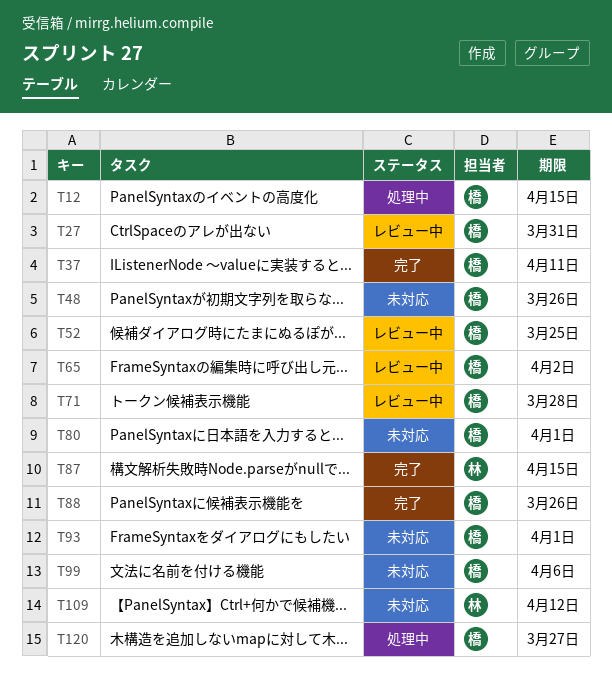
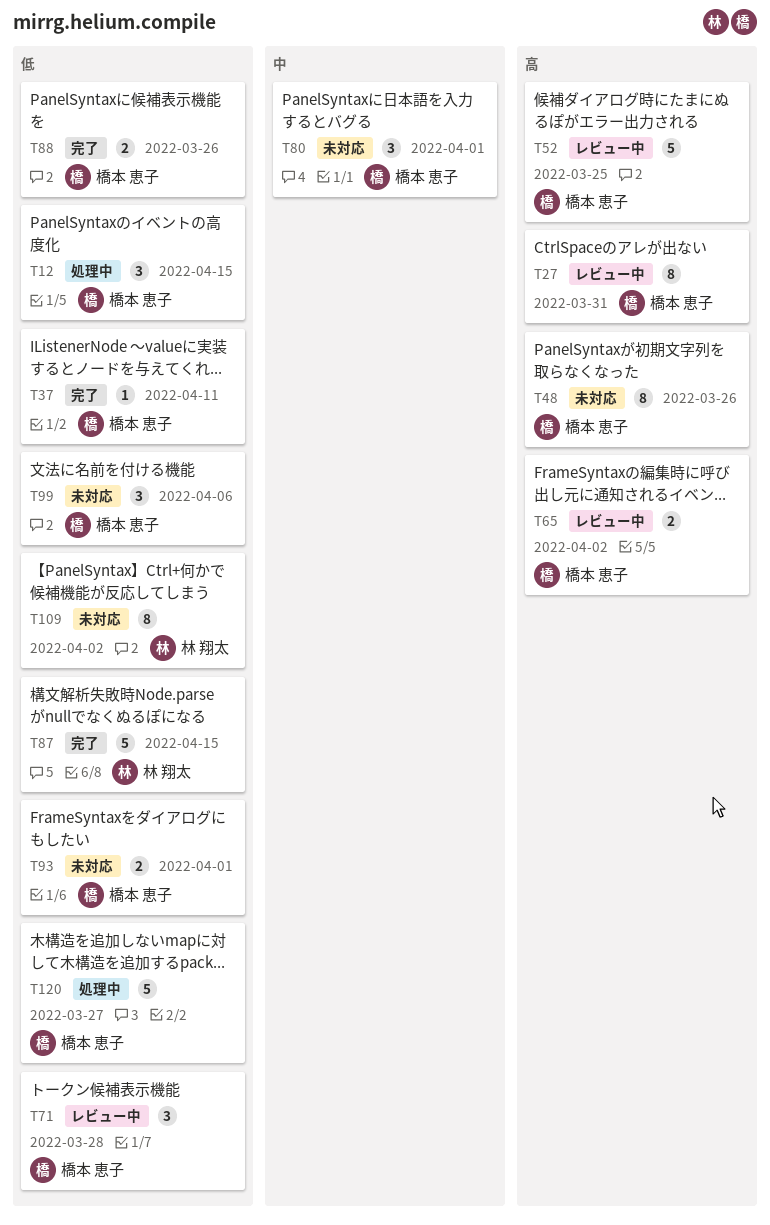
T109, due: Apr 12 -> Apr 2

